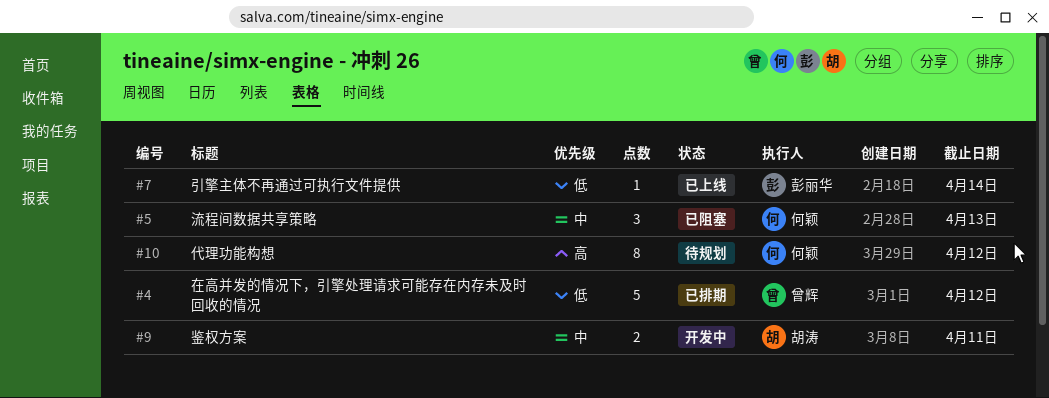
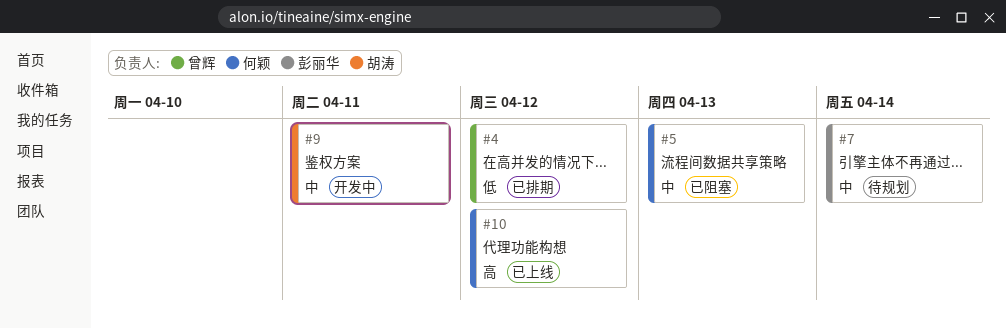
#7, status: 已上线 -> 待规划
#7, priority: 低 -> 中
#10, status: 待规划 -> 已上线

